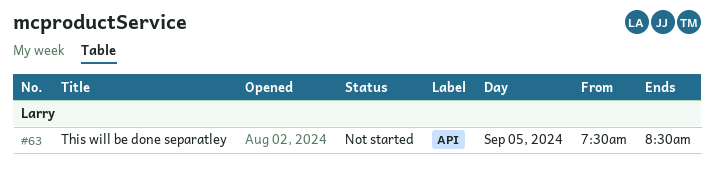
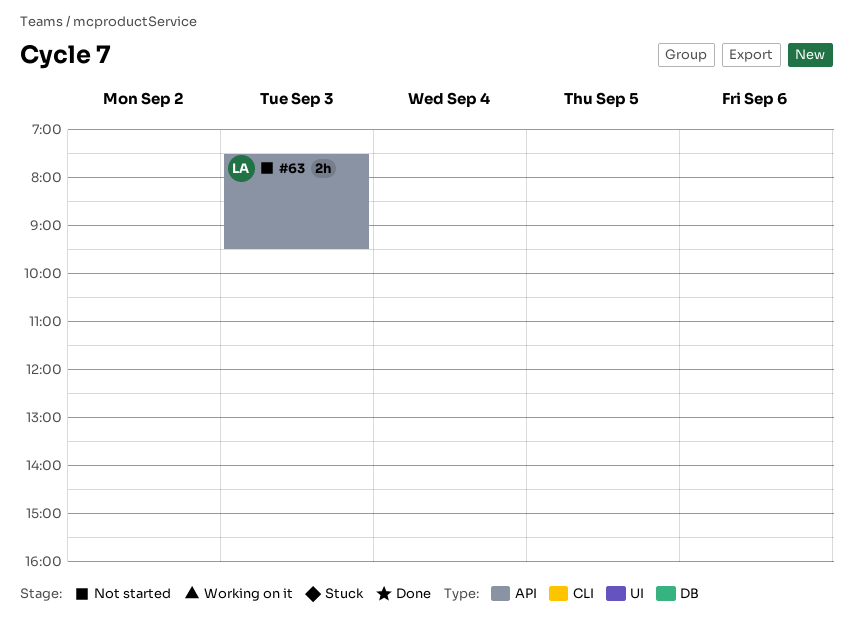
#63, day: Sep 5 -> Sep 3
#63, ends: 08:30 -> 09:30

